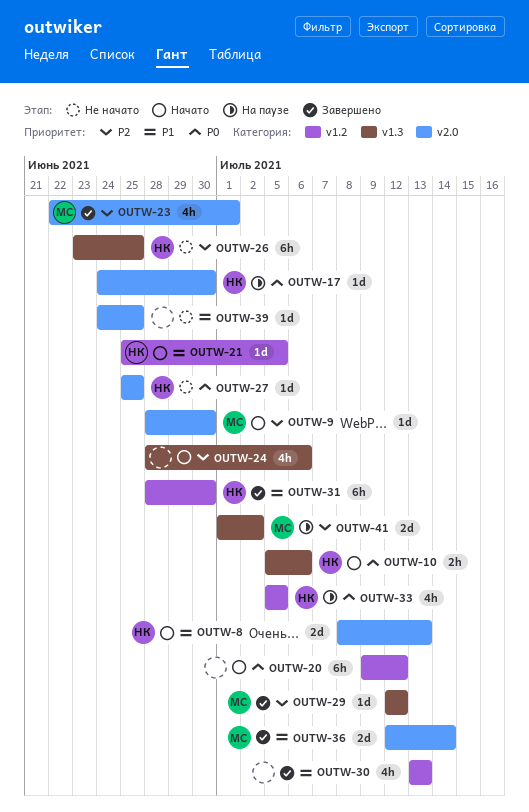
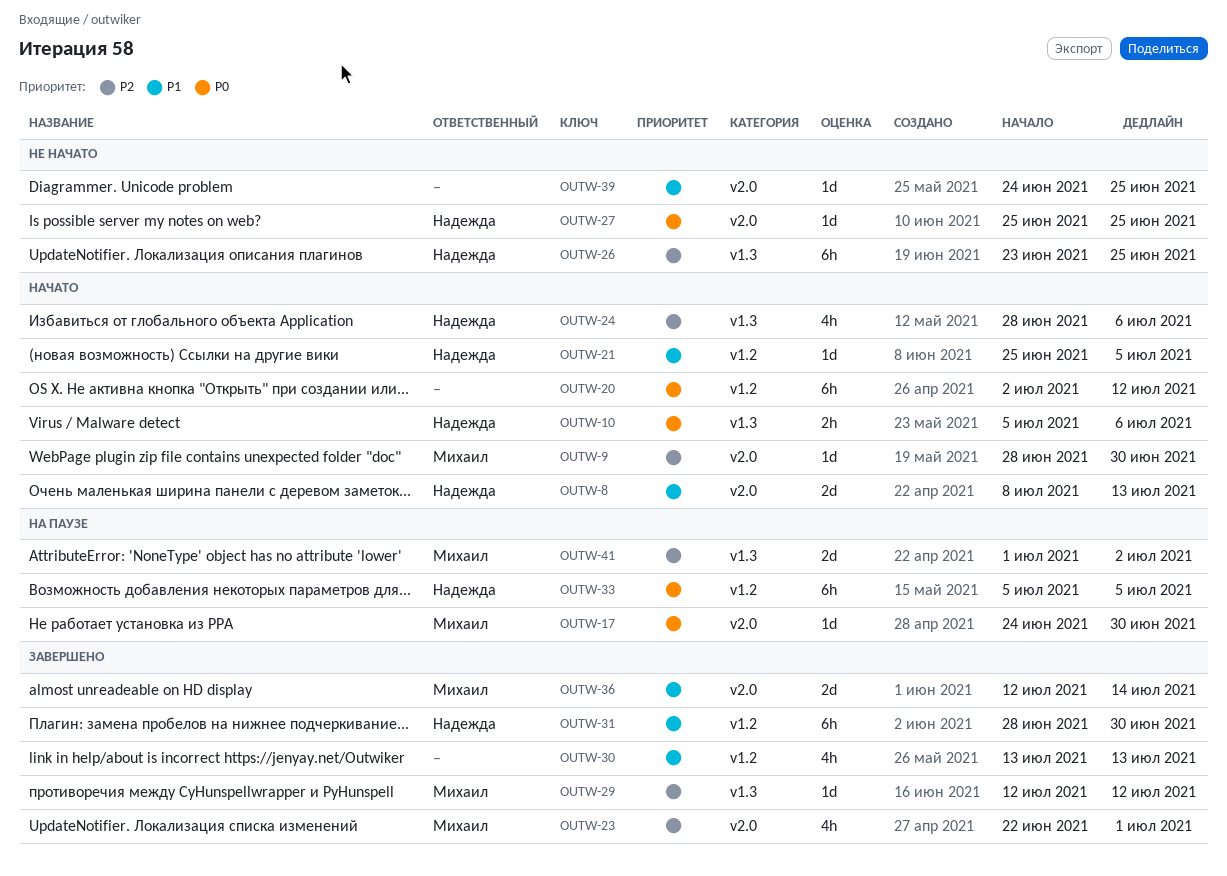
OUTW-17, owner: Надежда -> Михаил
OUTW-20, start: Jul 9 -> Jul 2
OUTW-24, owner: none -> Надежда
OUTW-33, estimate: 4h -> 6h

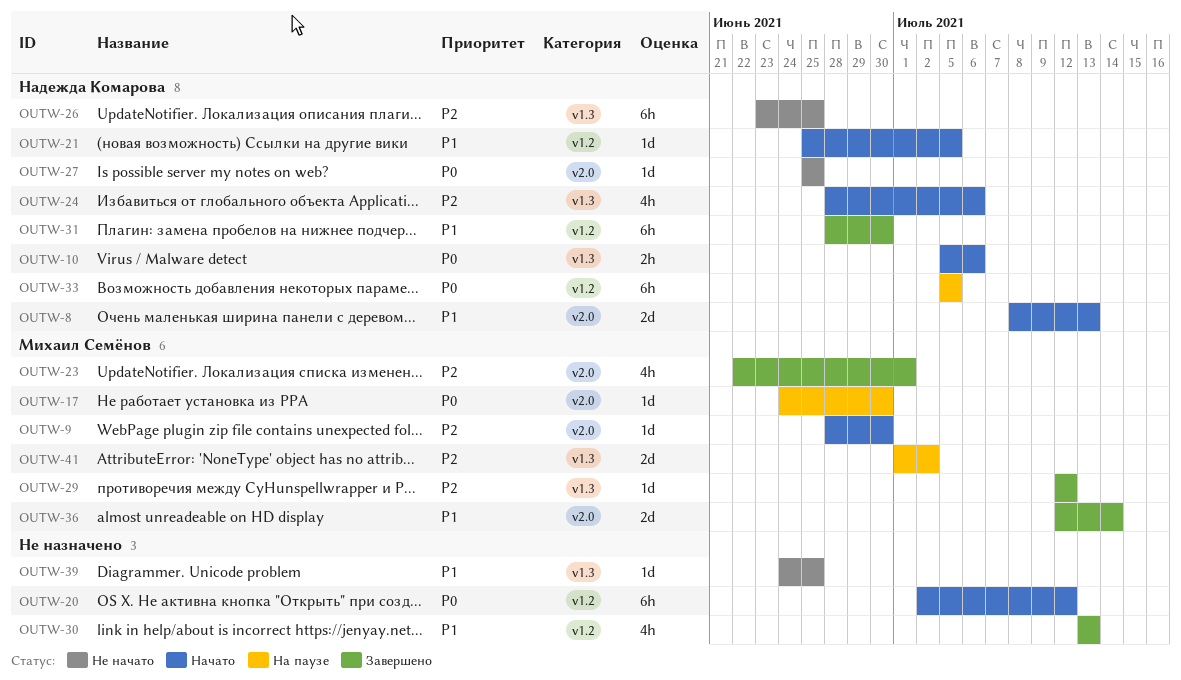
OUTW-39, label: v2.0 -> v1.3

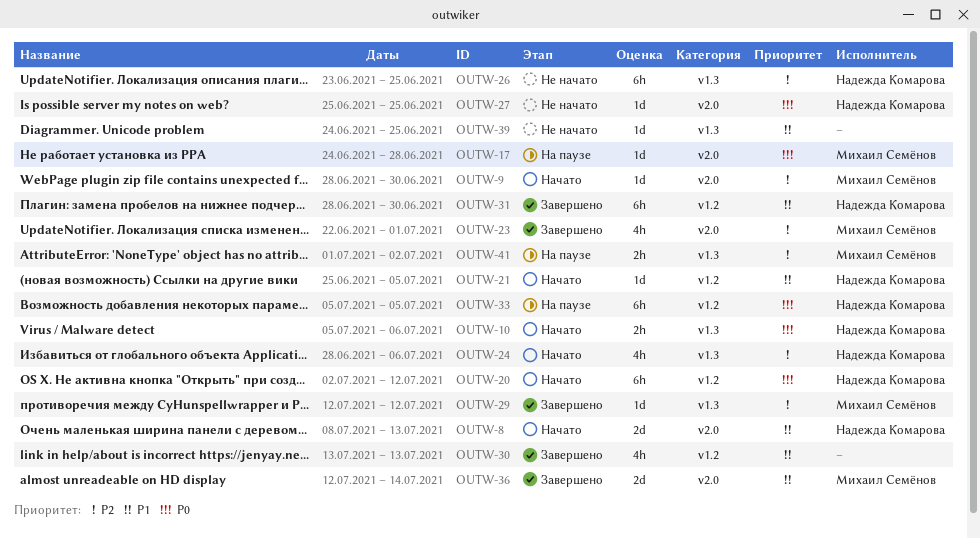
OUTW-17, due: Jun 30 -> Jun 28
OUTW-20, owner: none -> Надежда Комарова
OUTW-41, estimate: 2d -> 2h

